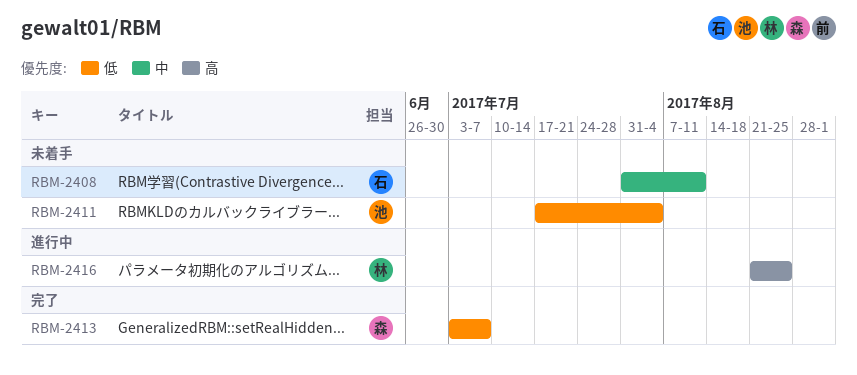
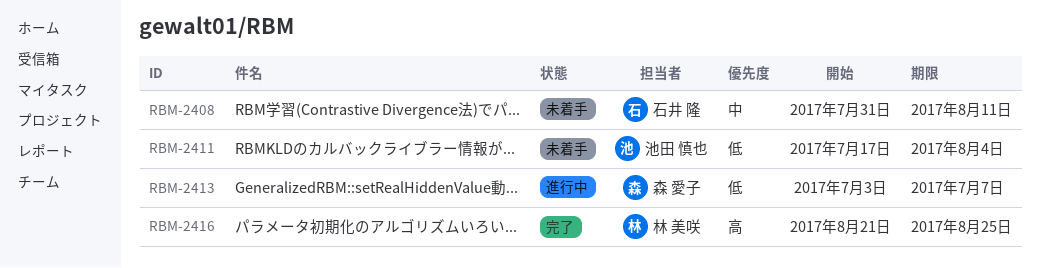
RBM-2413, status: 完了 -> 進行中
RBM-2416, status: 進行中 -> 完了

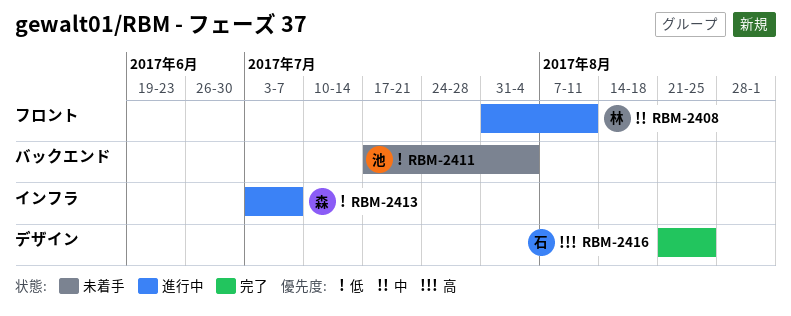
RBM-2408, status: 未着手 -> 進行中
RBM-2408, owner: 石井 隆 -> 林 美咲
RBM-2416, owner: 林 美咲 -> 石井 隆

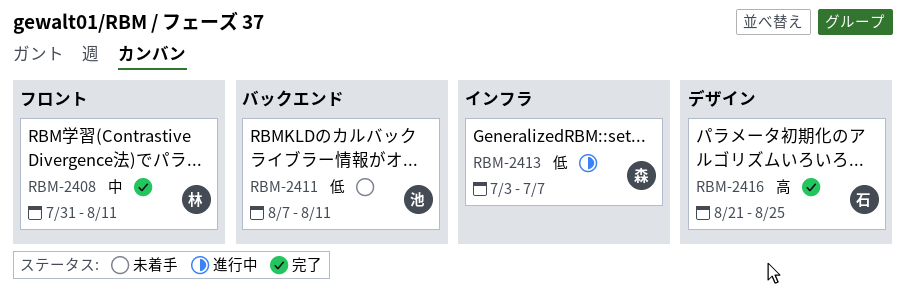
RBM-2408, status: 進行中 -> 完了
RBM-2411, start: Jul 17 -> Aug 7
RBM-2411, due: Aug 4 -> Aug 11

